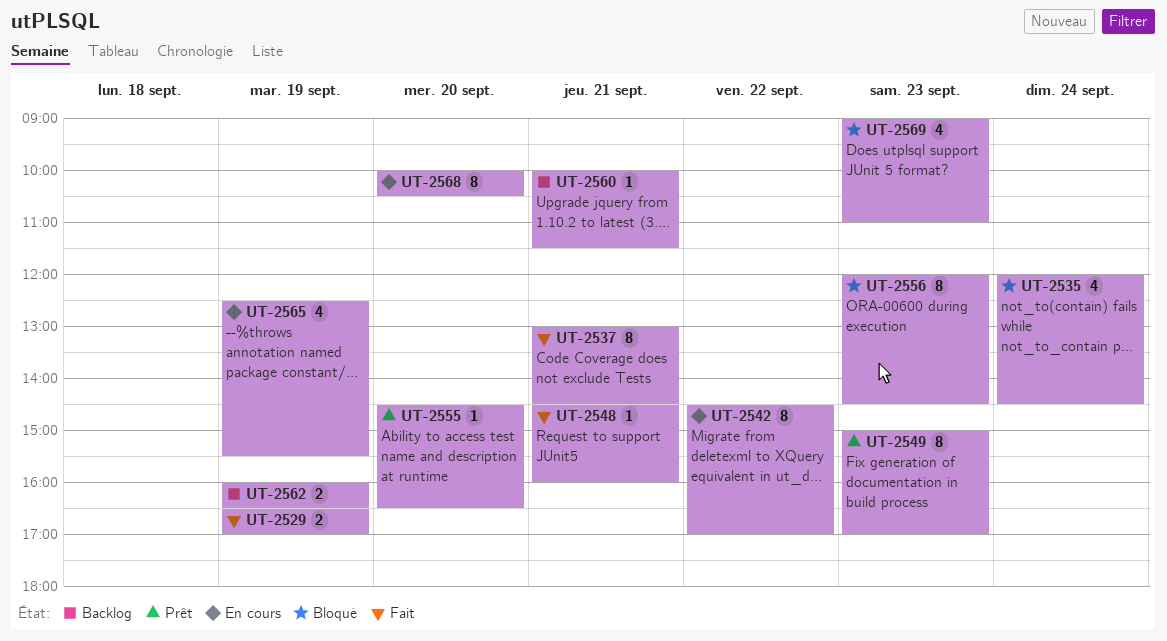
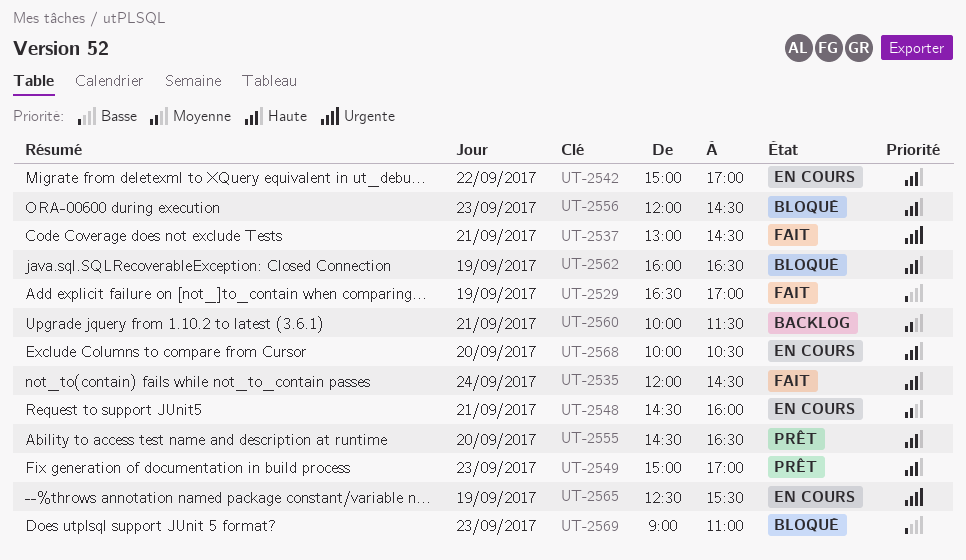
UT-2535, status: Bloqué -> Fait
UT-2542, begins: 14:30 -> 15:00
UT-2548, status: Fait -> En cours
UT-2562, status: Backlog -> Bloqué

